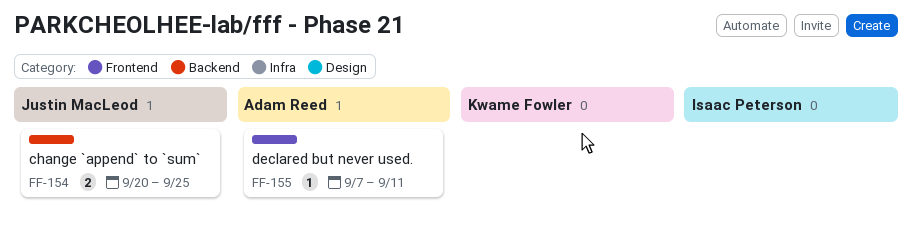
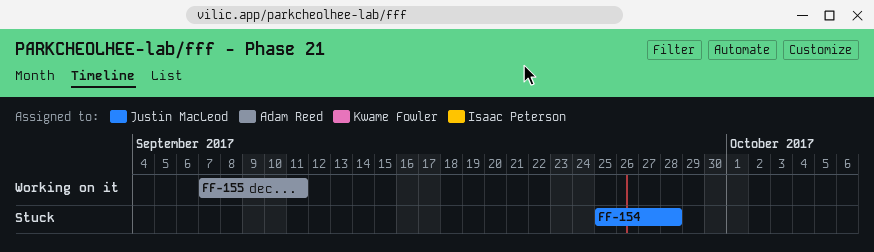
FF-154, start: Sep 20 -> Sep 25
FF-154, due: Sep 25 -> Sep 28

